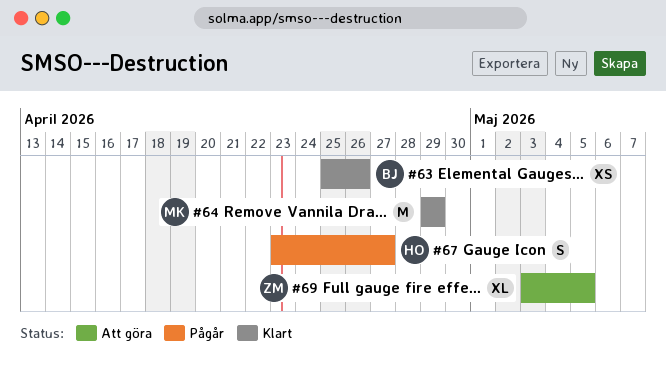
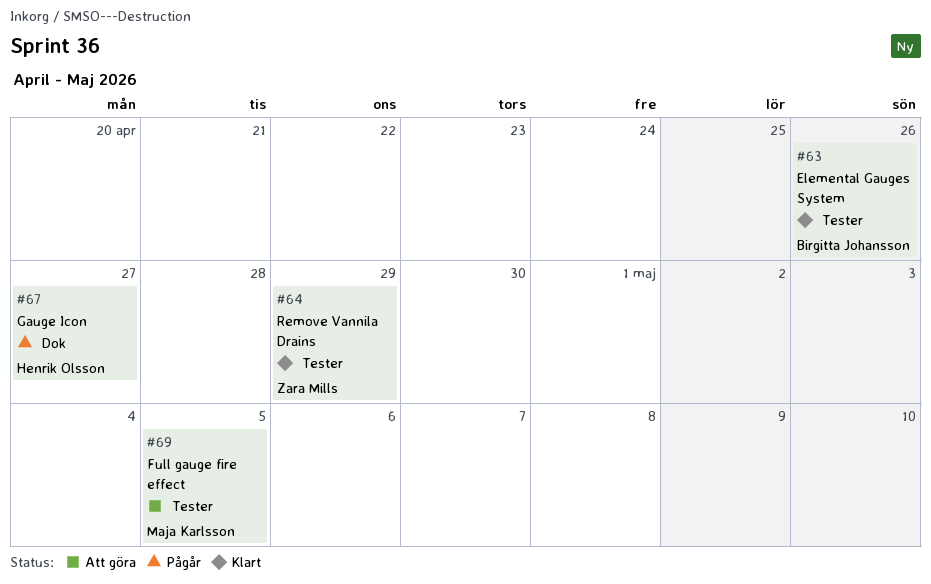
#64, owner: Maja Karlsson -> Zara Mills
#69, owner: Zara Mills -> Maja Karlsson

